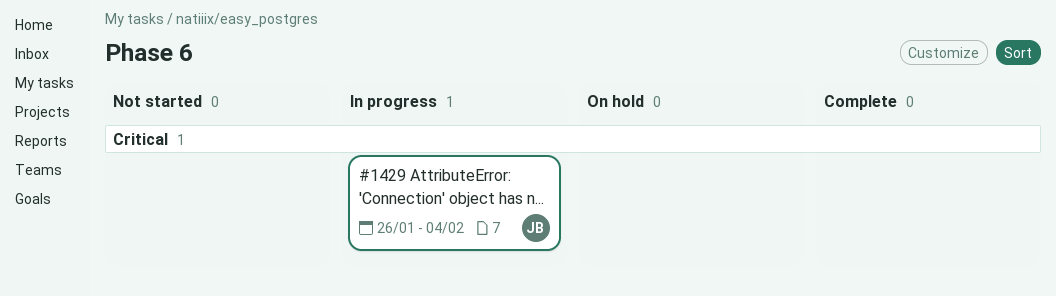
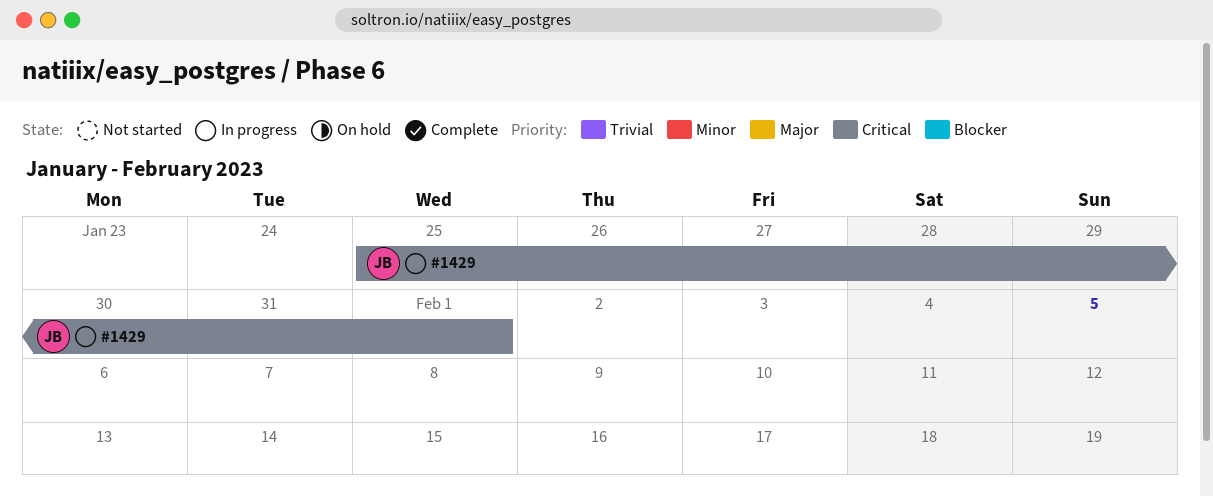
#1429, start: Jan 26 -> Jan 25
#1429, due: Feb 4 -> Feb 1

